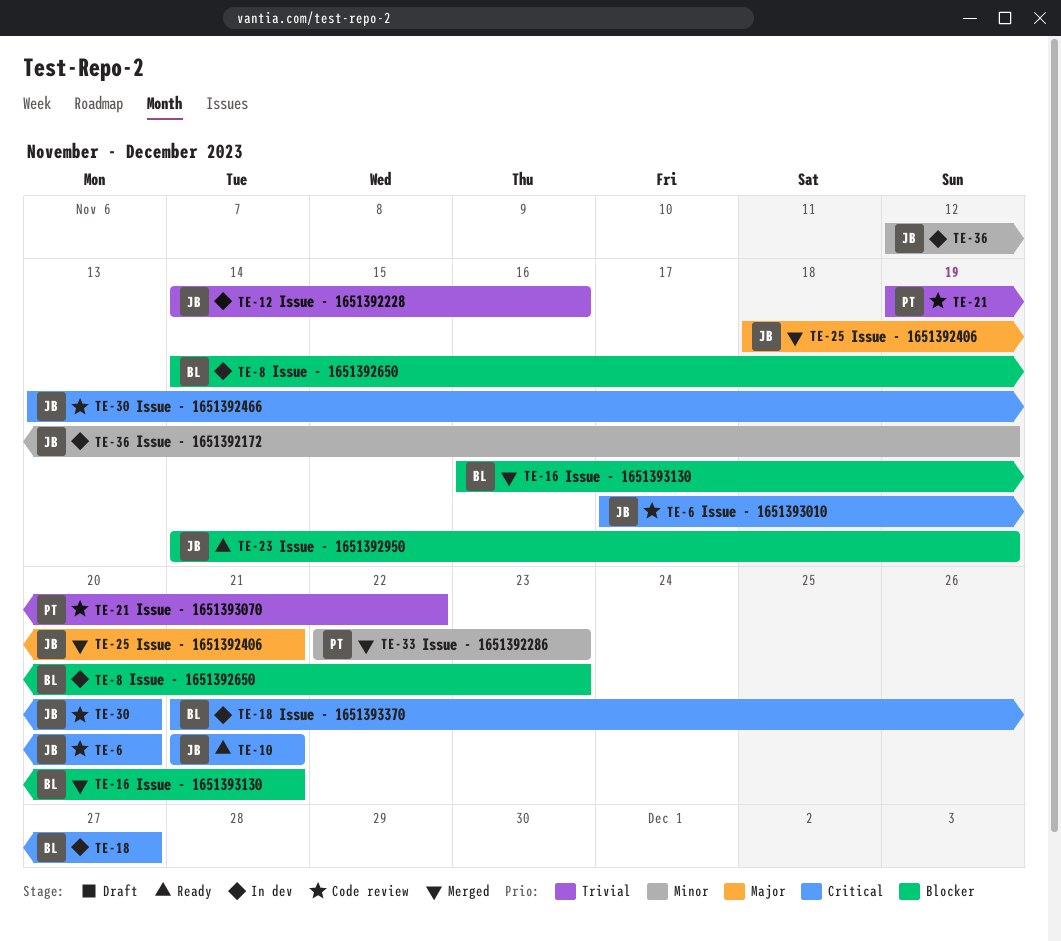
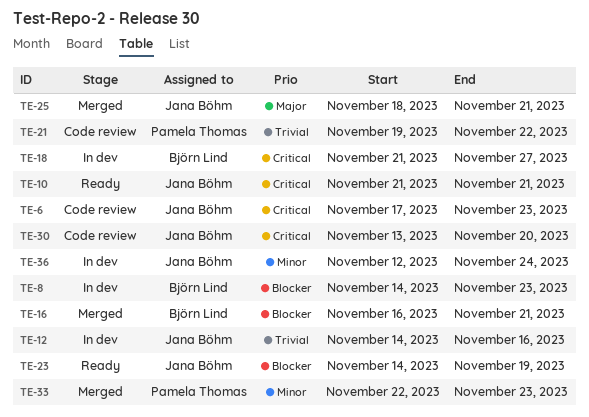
TE-6, due: Nov 20 -> Nov 23
TE-36, due: Nov 19 -> Nov 24

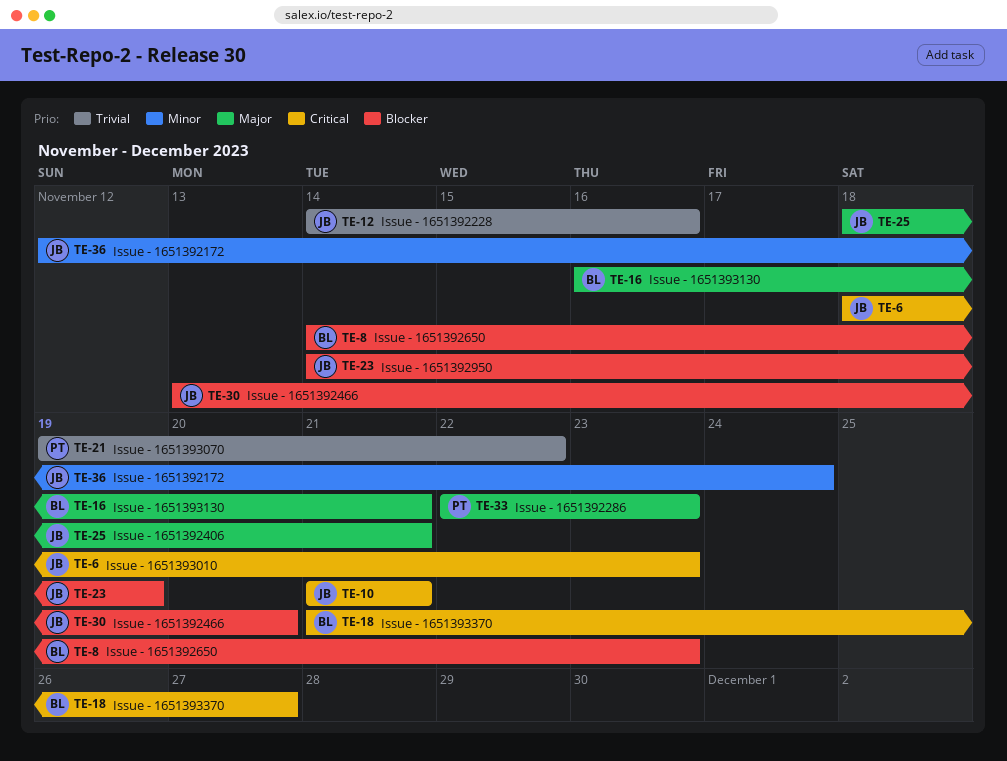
TE-6, start: Nov 17 -> Nov 18
TE-16, priority: Blocker -> Major
TE-30, priority: Critical -> Blocker
TE-33, priority: Minor -> Major

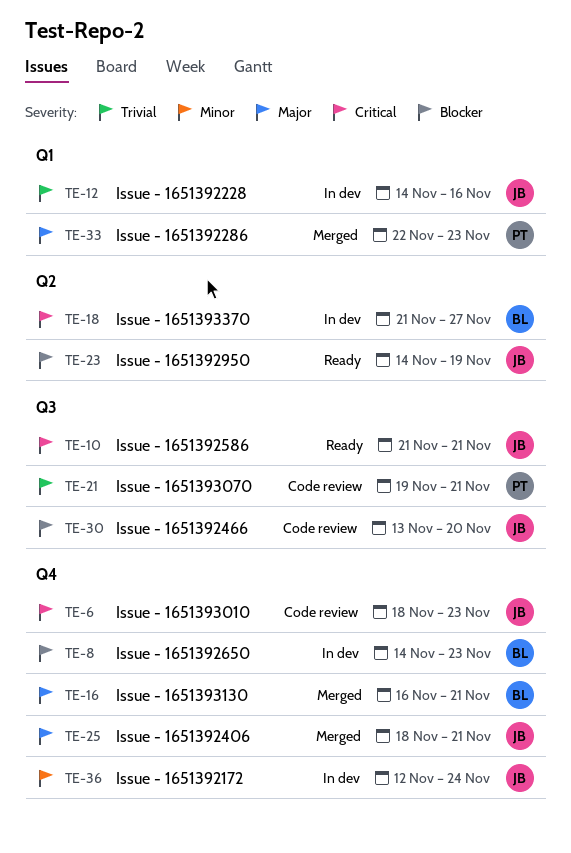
TE-21, due: Nov 22 -> Nov 21

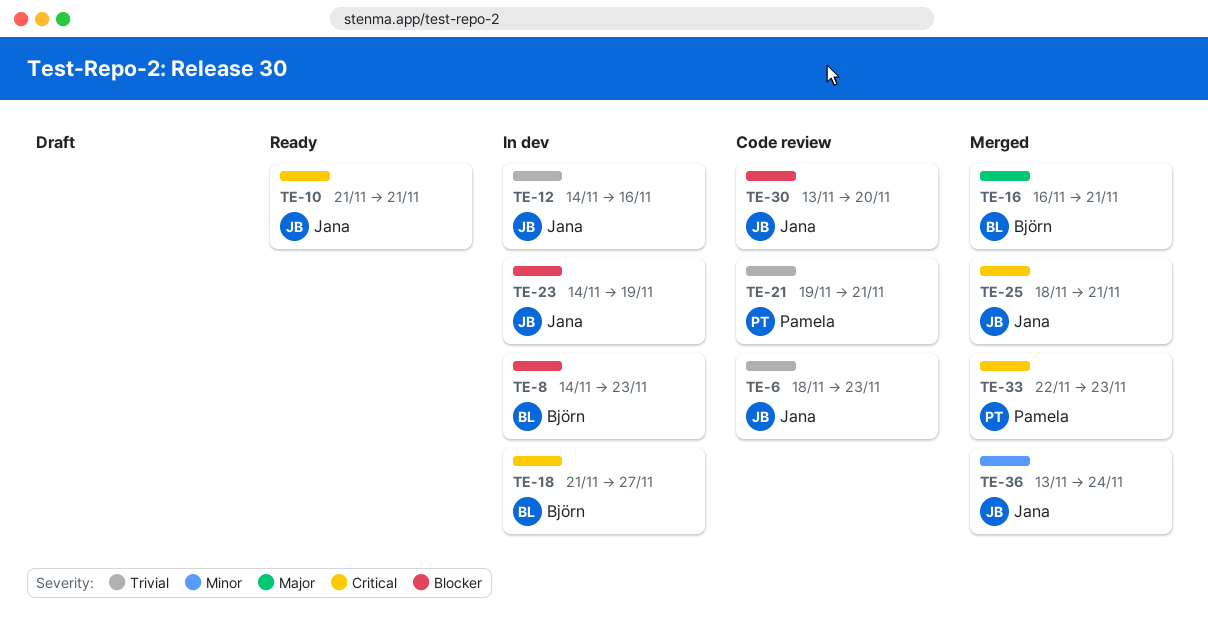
TE-6, priority: Critical -> Trivial
TE-23, status: Ready -> In dev
TE-25, priority: Major -> Critical
TE-33, priority: Major -> Critical
TE-36, status: In dev -> Merged
TE-36, start: Nov 12 -> Nov 13

